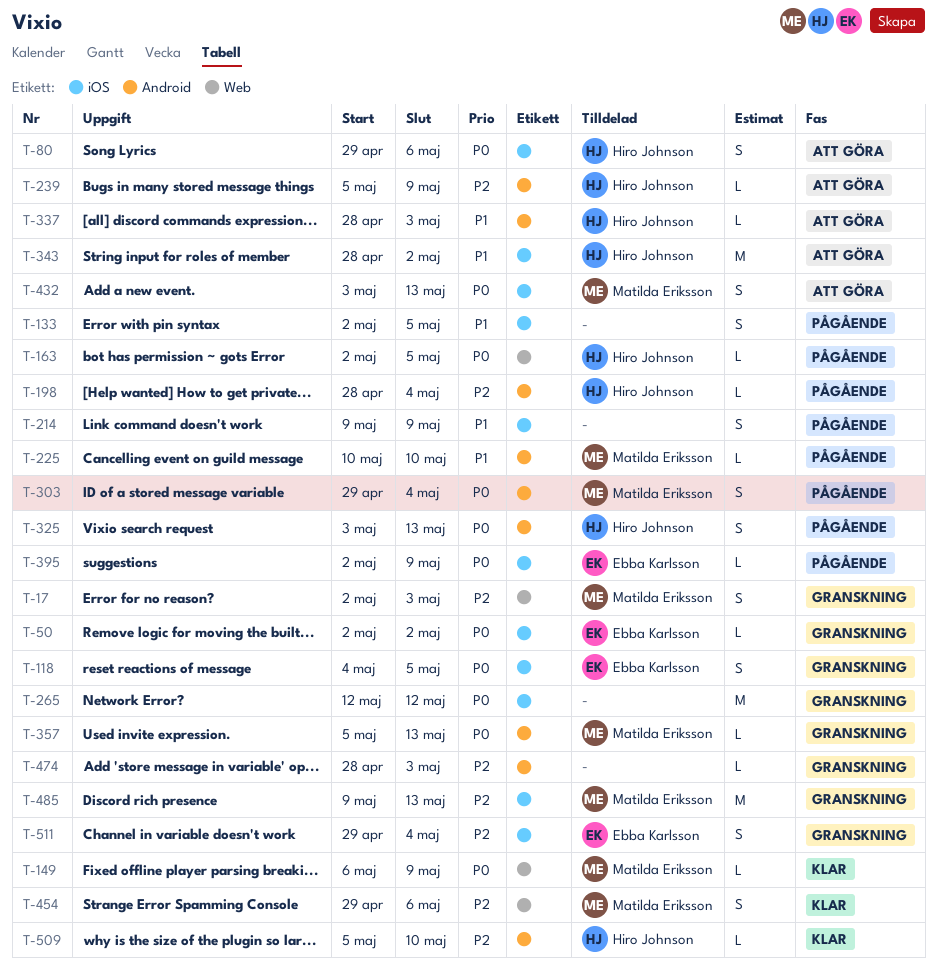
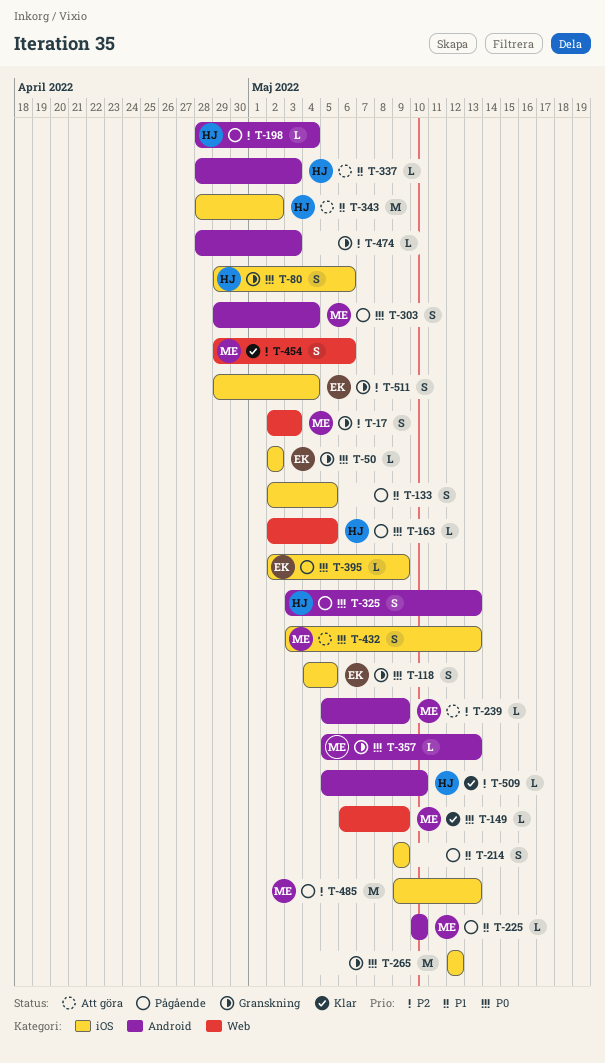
T-80, status: Att göra -> Granskning
T-239, owner: Hiro Johnson -> Matilda Eriksson
T-485, status: Granskning -> Pågående

